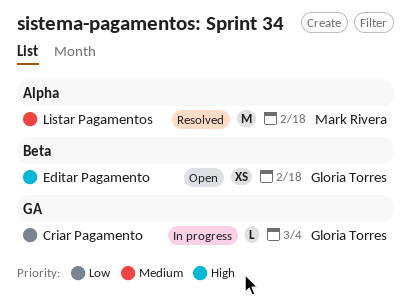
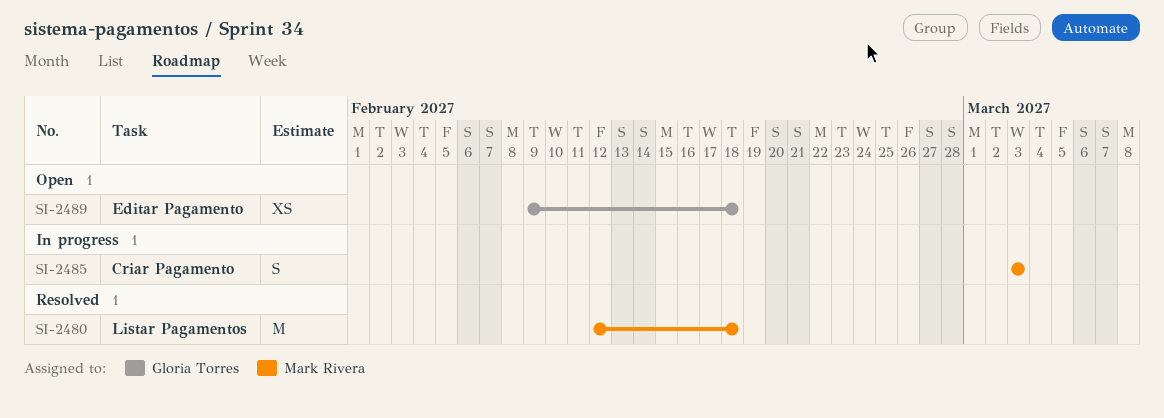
Criar Pagamento, owner: Gloria Torres -> Mark Rivera
Criar Pagamento, estimate: L -> S
Criar Pagamento, due: Mar 4 -> Mar 3

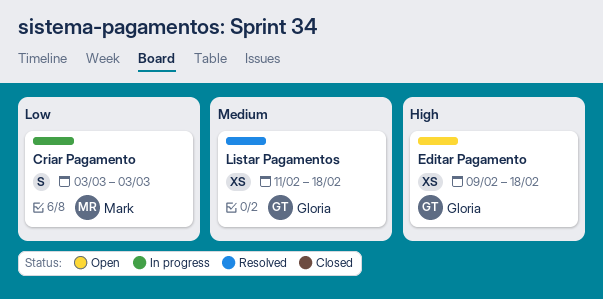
Listar Pagamentos, owner: Mark Rivera -> Gloria Torres
Listar Pagamentos, estimate: M -> XS
Listar Pagamentos, start: Feb 12 -> Feb 11

